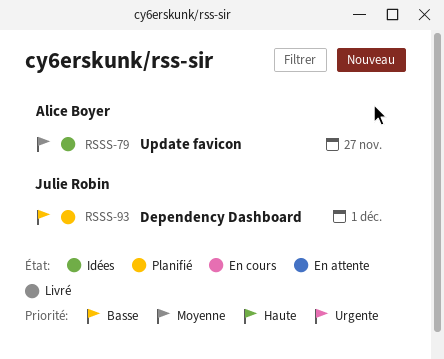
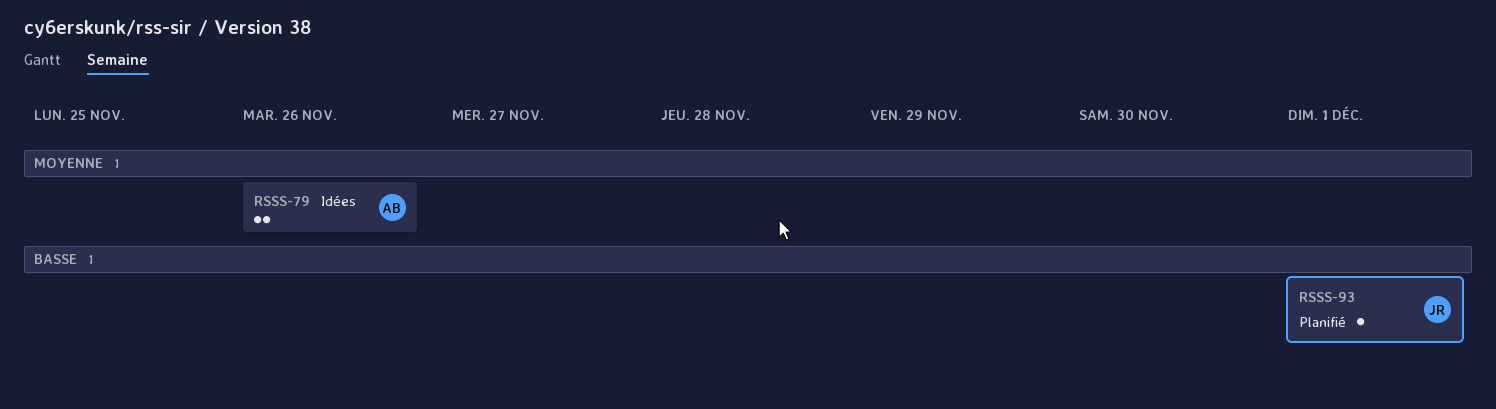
RSSS-79, due: Nov 27 -> Nov 26

